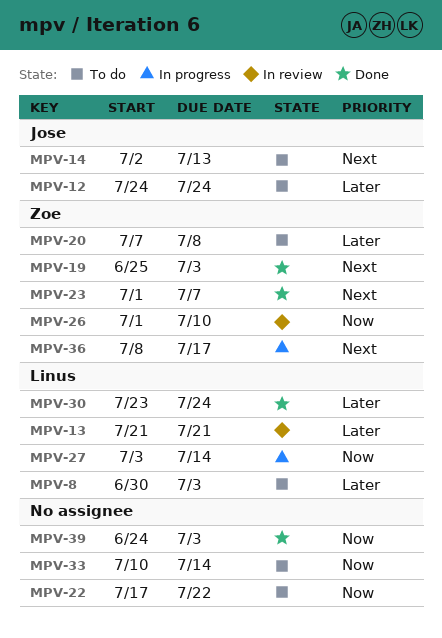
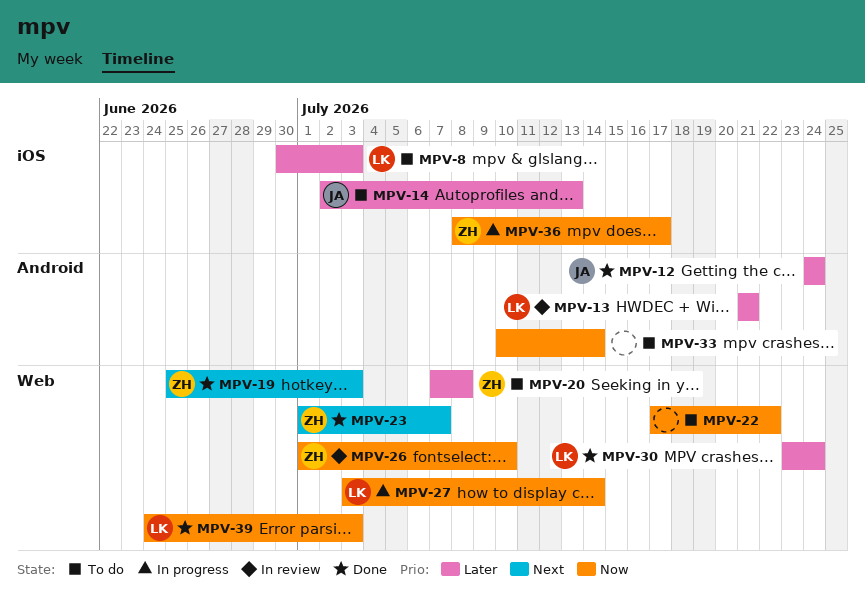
MPV-12, status: To do -> Done
MPV-14, priority: Next -> Later
MPV-36, priority: Next -> Now
MPV-39, owner: none -> Linus

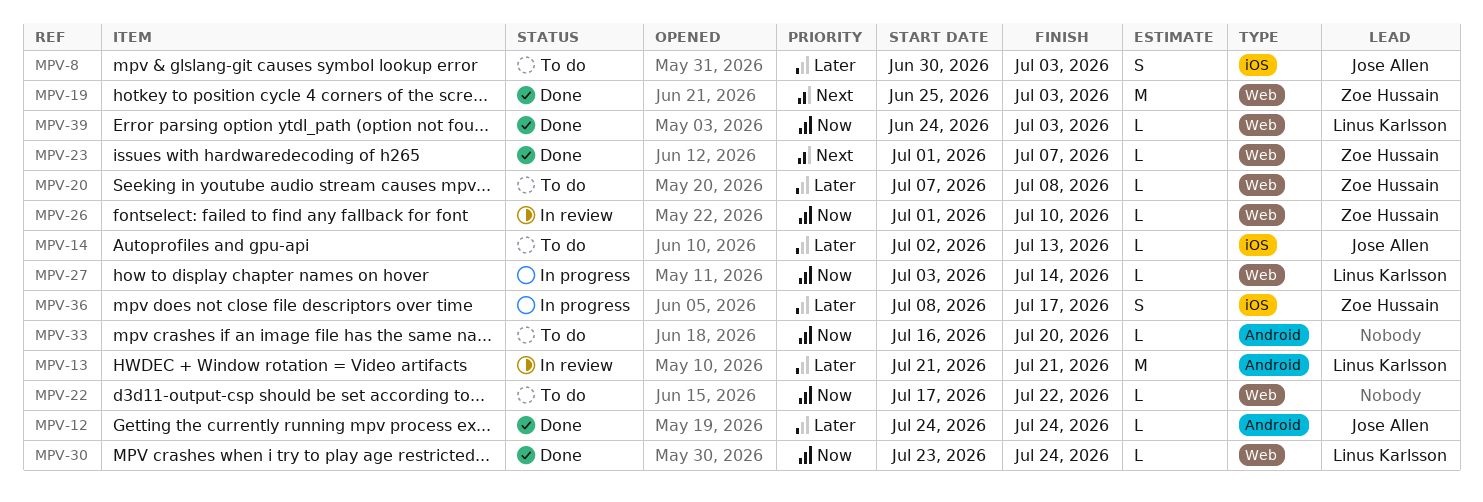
MPV-8, owner: Linus Karlsson -> Jose Allen
MPV-30, priority: Later -> Now
MPV-33, start: Jul 10 -> Jul 16
MPV-33, due: Jul 14 -> Jul 20
MPV-36, priority: Now -> Later

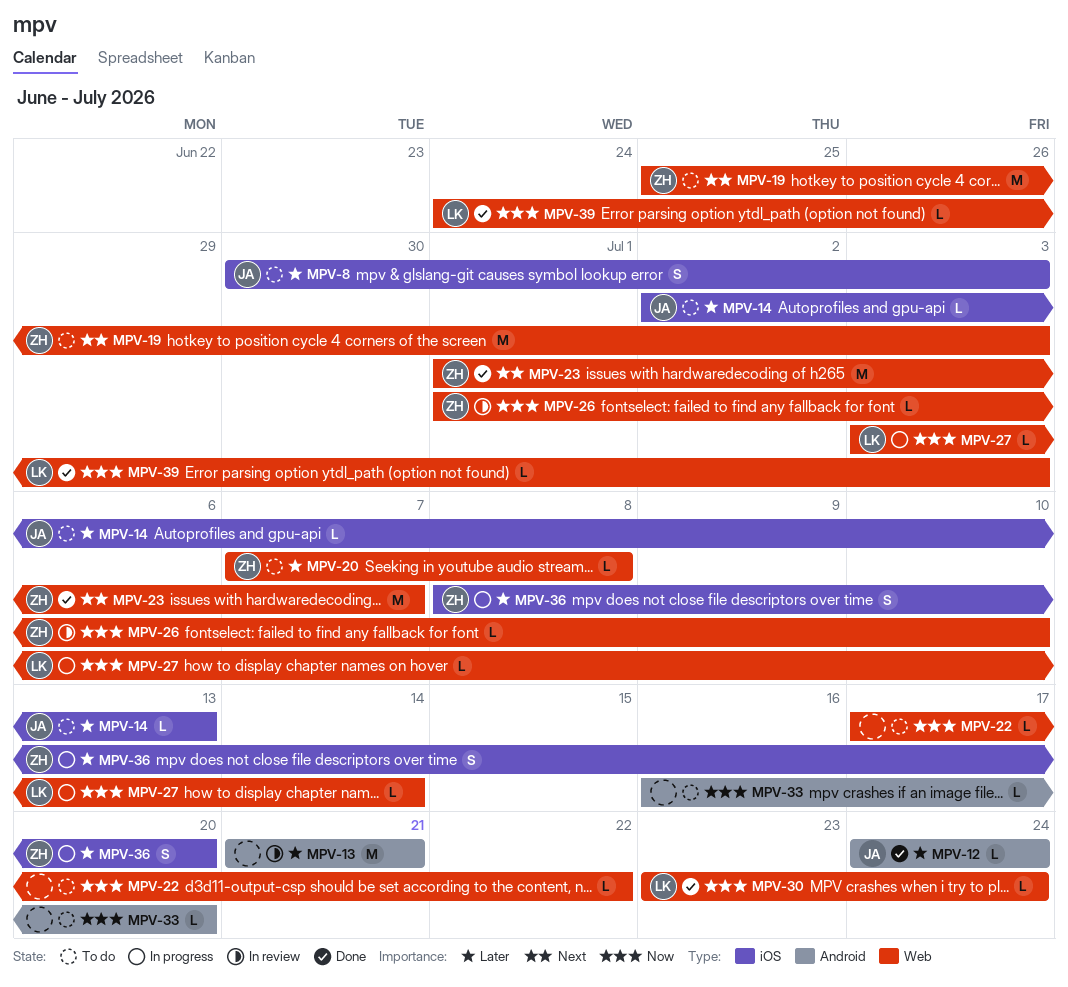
MPV-13, owner: Linus Karlsson -> none
MPV-19, status: Done -> To do
MPV-23, estimate: L -> M
MPV-36, due: Jul 17 -> Jul 20

